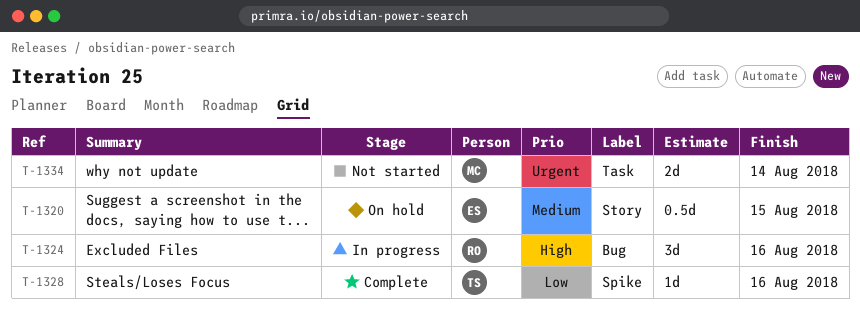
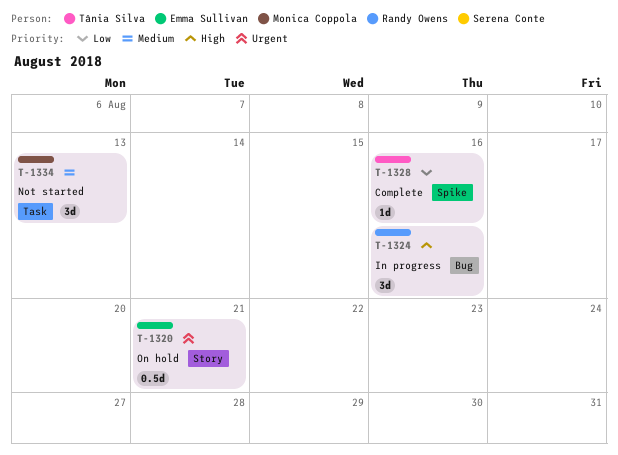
T-1320, priority: Medium -> Urgent
T-1320, due: Aug 15 -> Aug 21
T-1334, priority: Urgent -> Medium
T-1334, estimate: 2d -> 3d
T-1334, due: Aug 14 -> Aug 13

